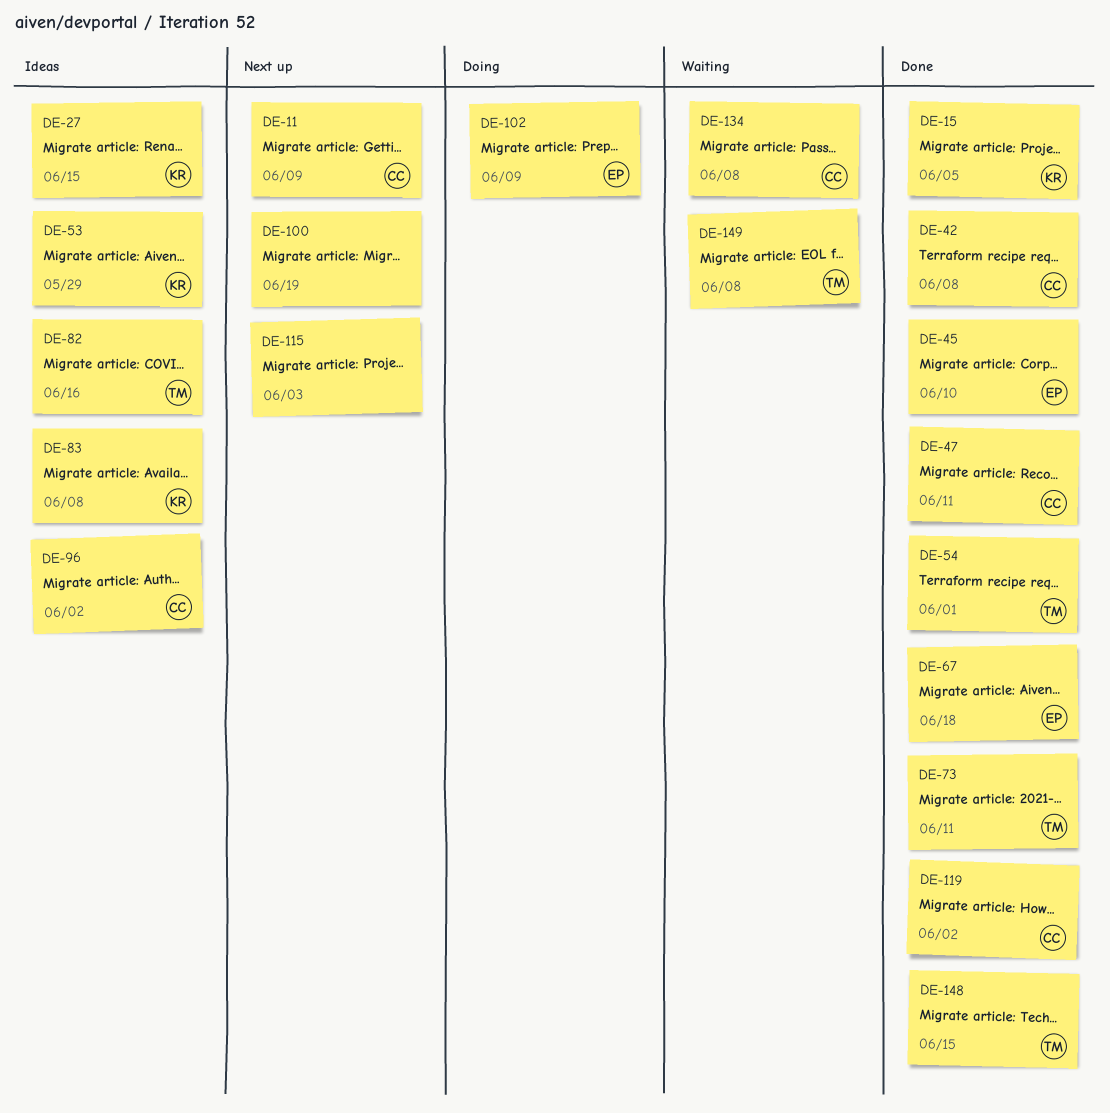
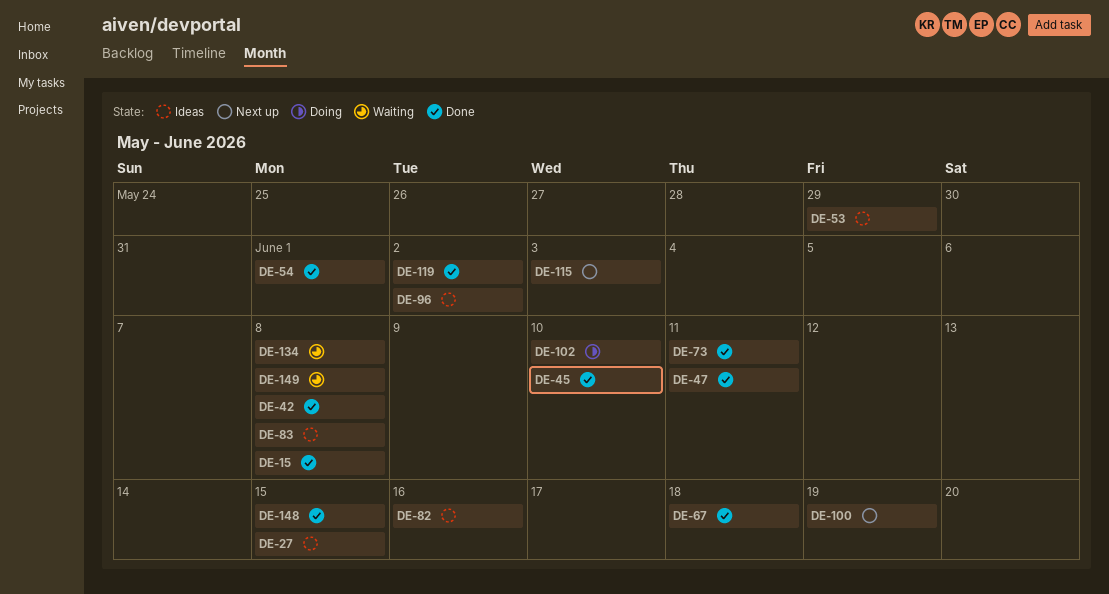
DE-11: present -> none
DE-15, due: Jun 5 -> Jun 8
DE-102, due: Jun 9 -> Jun 10

